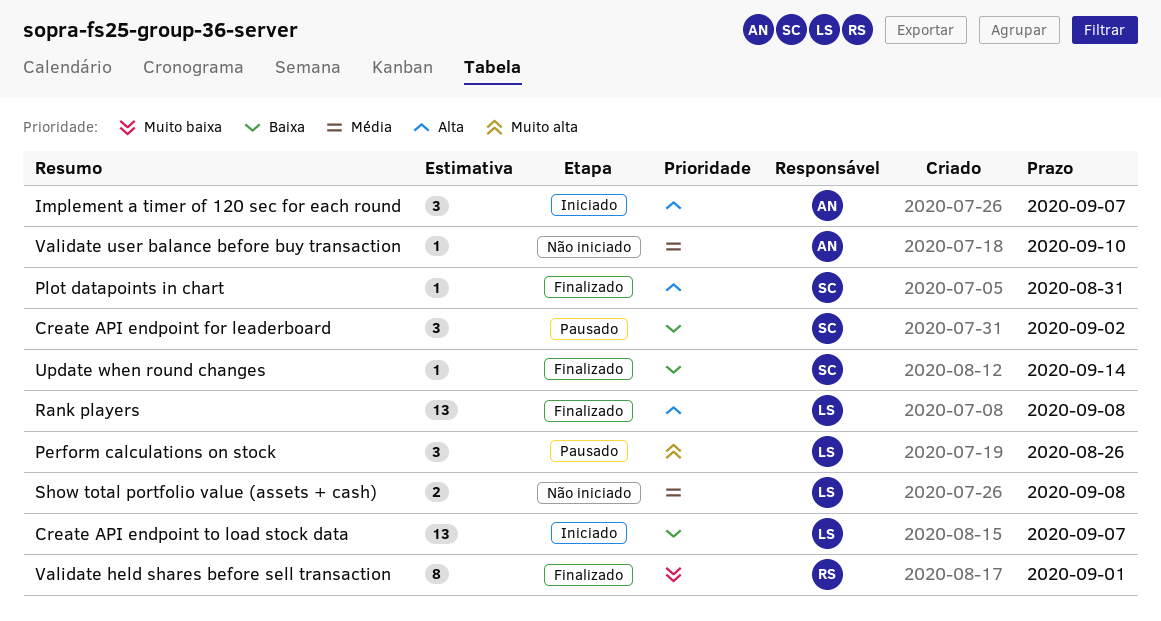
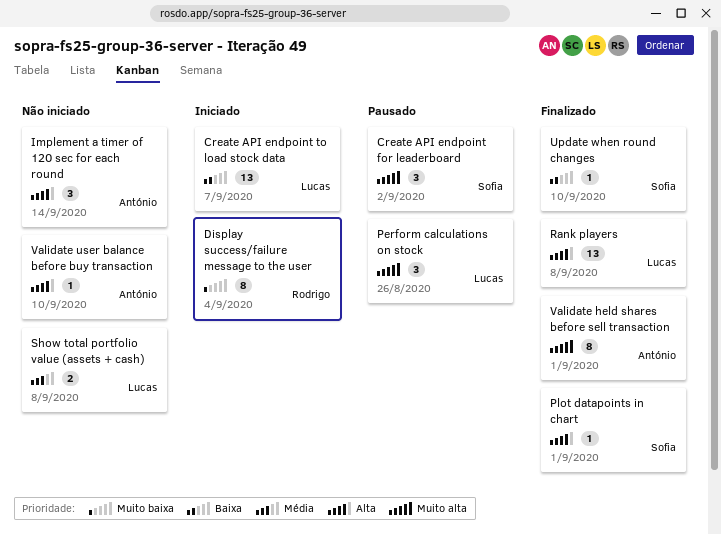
Create API endpoint for leaderboard, priority: Baixa -> Muito alta
Display success/failure message to the user: none -> present
Implement a timer of 120 sec for each round, status: Iniciado -> Não iniciado
Implement a timer of 120 sec for each round, due: Sep 7 -> Sep 14
Plot datapoints in chart, due: Aug 31 -> Sep 1
Update when round changes, due: Sep 14 -> Sep 10
Validate held shares before sell transaction, owner: Rodrigo -> António
Validate held shares before sell transaction, priority: Muito baixa -> Muito alta
Validate user balance before buy transaction, priority: Média -> Alta

